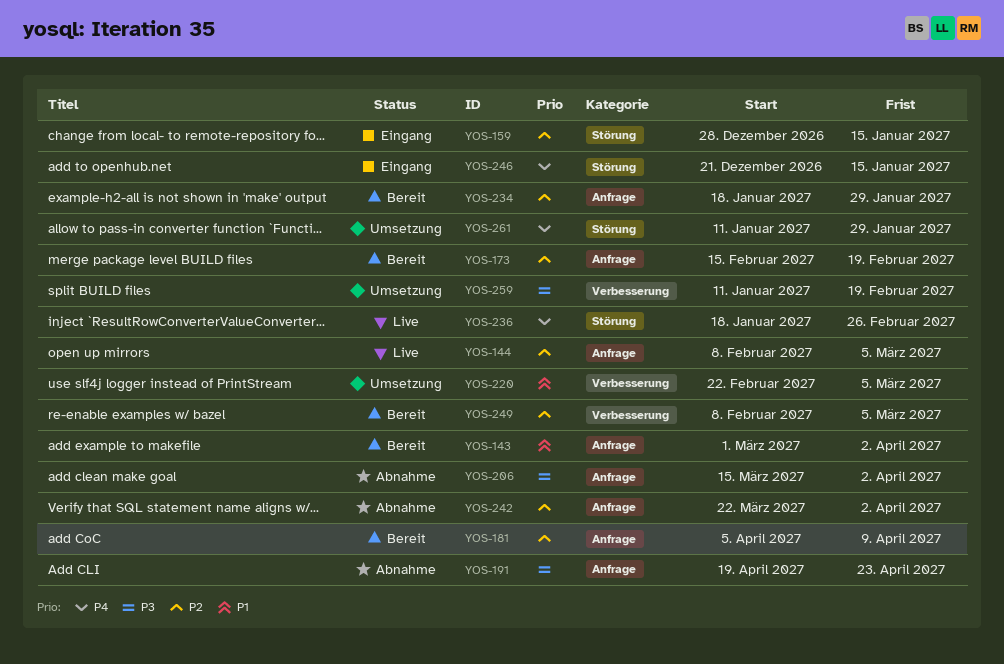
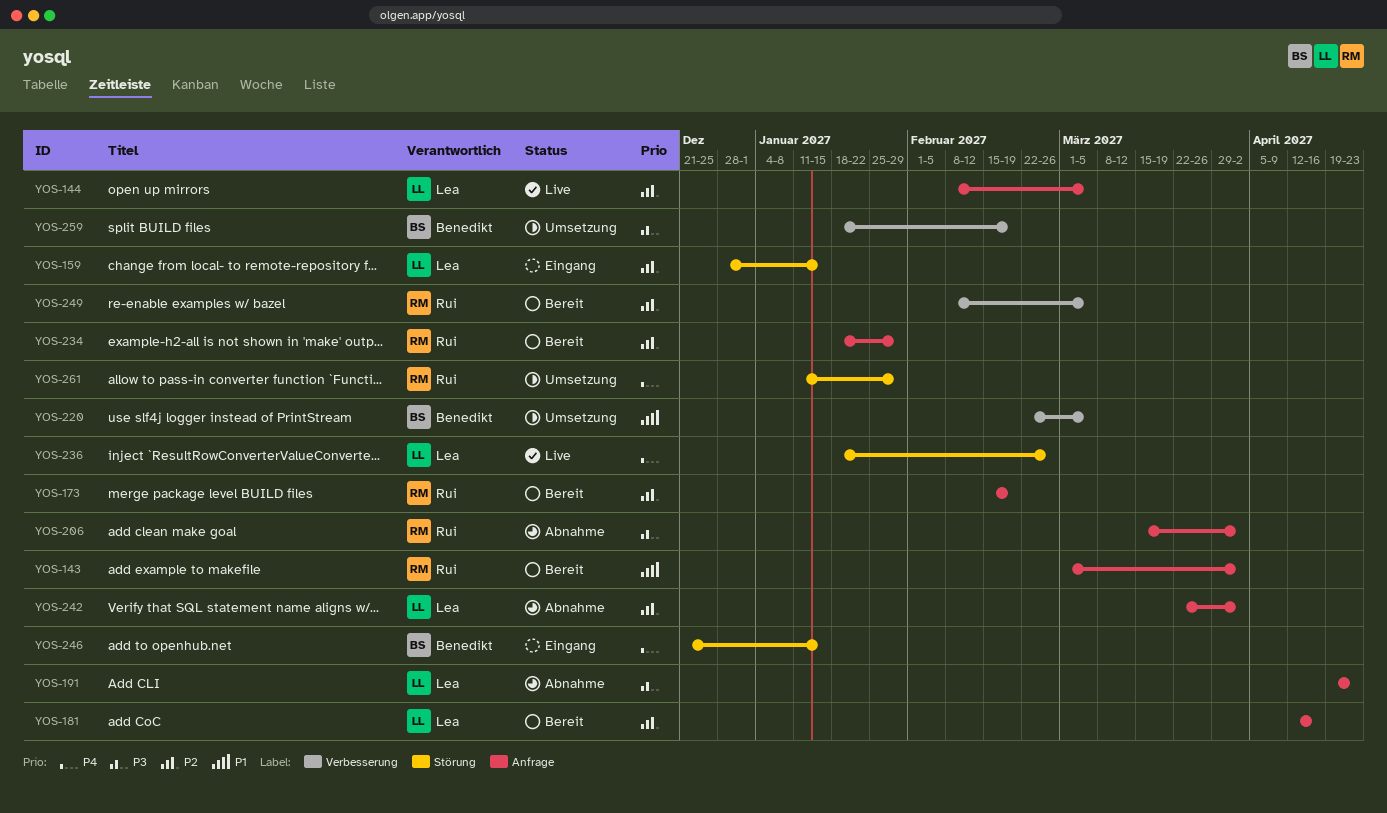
YOS-181, start: Apr 5 -> Apr 12
YOS-181, due: Apr 9 -> Apr 16
YOS-259, start: Jan 11 -> Jan 18

